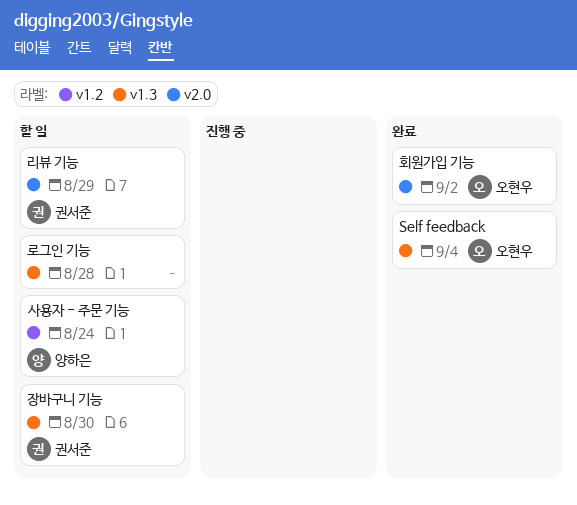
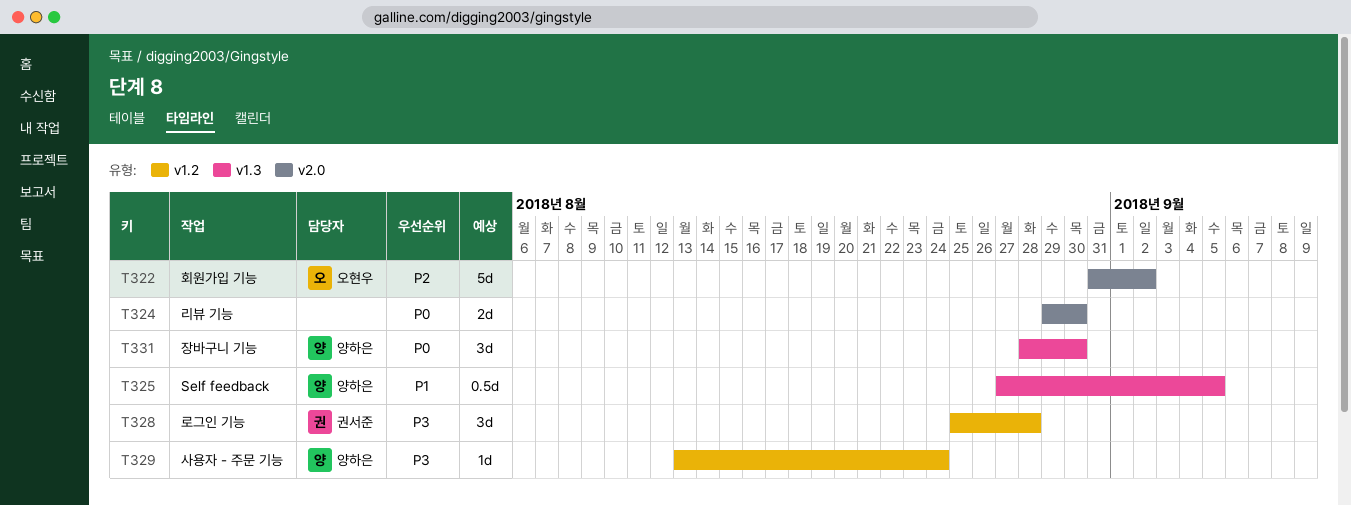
Self feedback, owner: 오현우 -> 양하은
Self feedback, due: Sep 4 -> Sep 5
로그인 기능, owner: none -> 권서준
로그인 기능, label: v1.3 -> v1.2
리뷰 기능, owner: 권서준 -> none
리뷰 기능, due: Aug 29 -> Aug 30
장바구니 기능, owner: 권서준 -> 양하은

